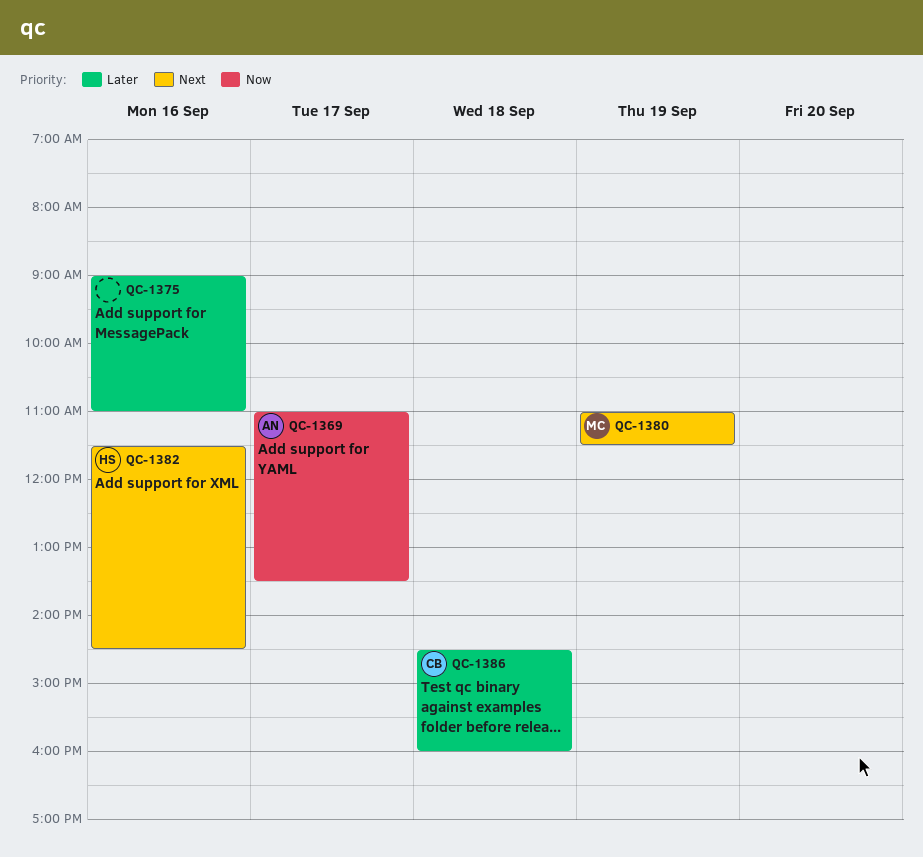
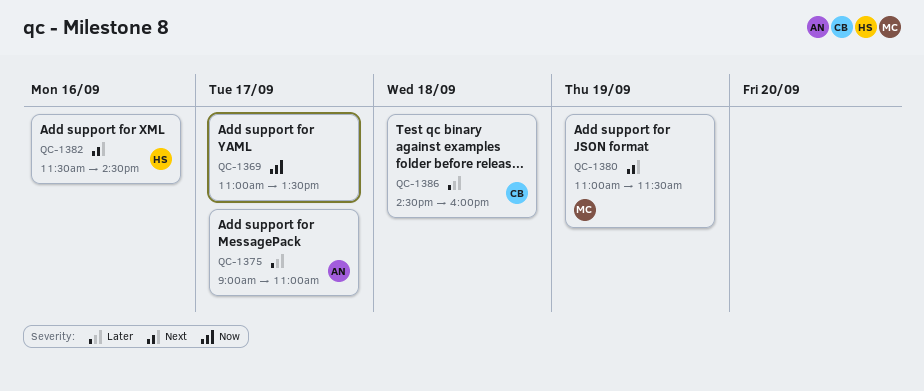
QC-1369, owner: AN -> none
QC-1375, owner: none -> AN
QC-1375, day: Sep 16 -> Sep 17

